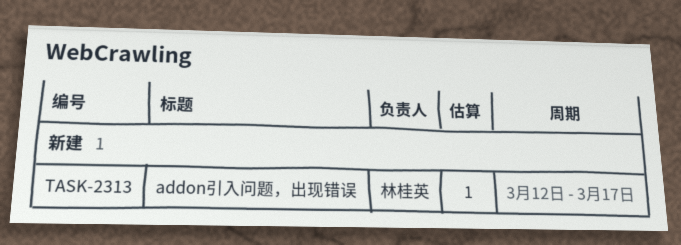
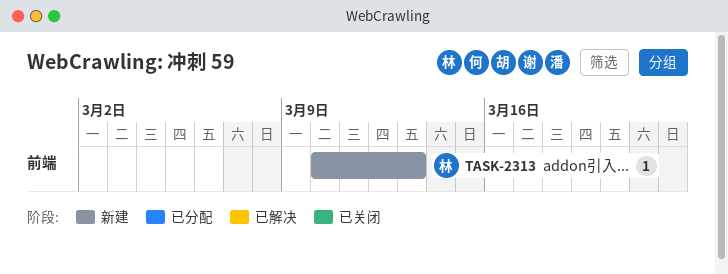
TASK-2313, start: Mar 12 -> Mar 10
TASK-2313, due: Mar 17 -> Mar 13

